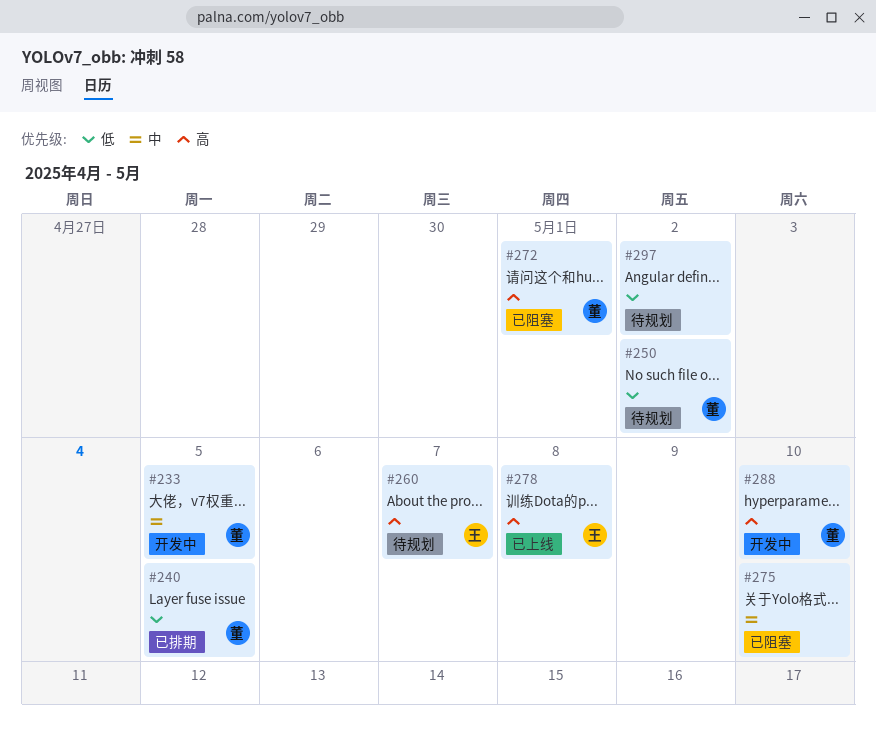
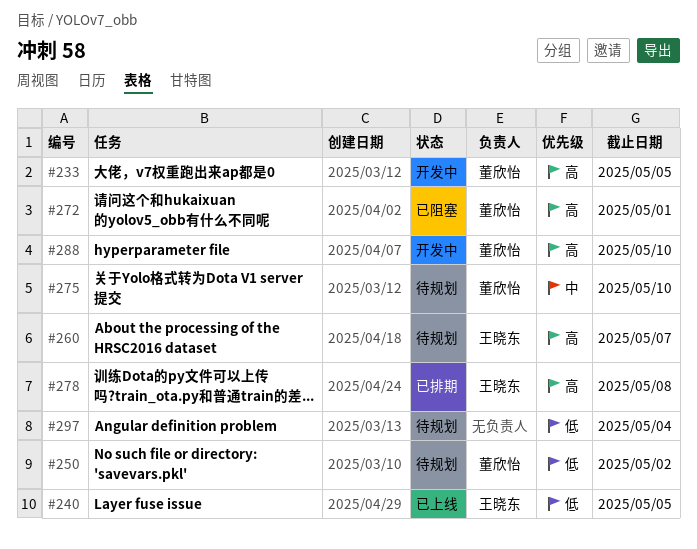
#233, priority: 中 -> 高
#240, status: 已排期 -> 已上线
#240, owner: 董欣怡 -> 王晓东
#275, status: 已阻塞 -> 待规划
#275, owner: none -> 董欣怡
#278, status: 已上线 -> 已排期
#297, due: May 2 -> May 4

